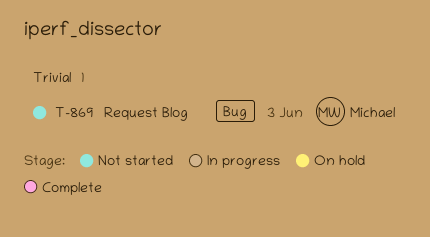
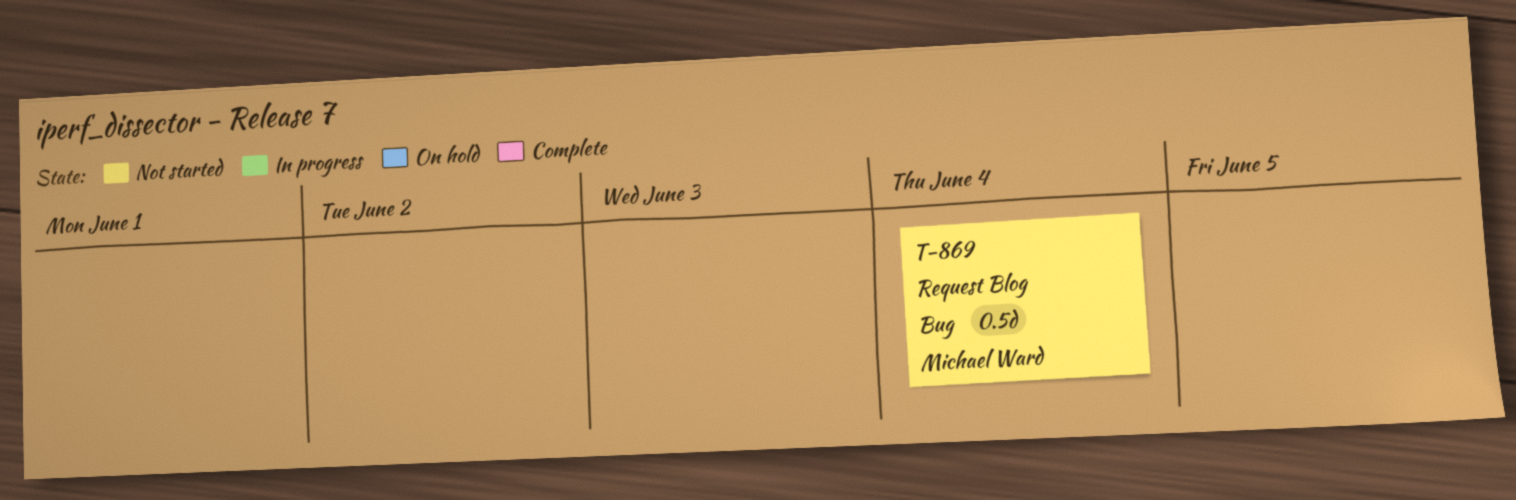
T-869, due: Jun 3 -> Jun 4

